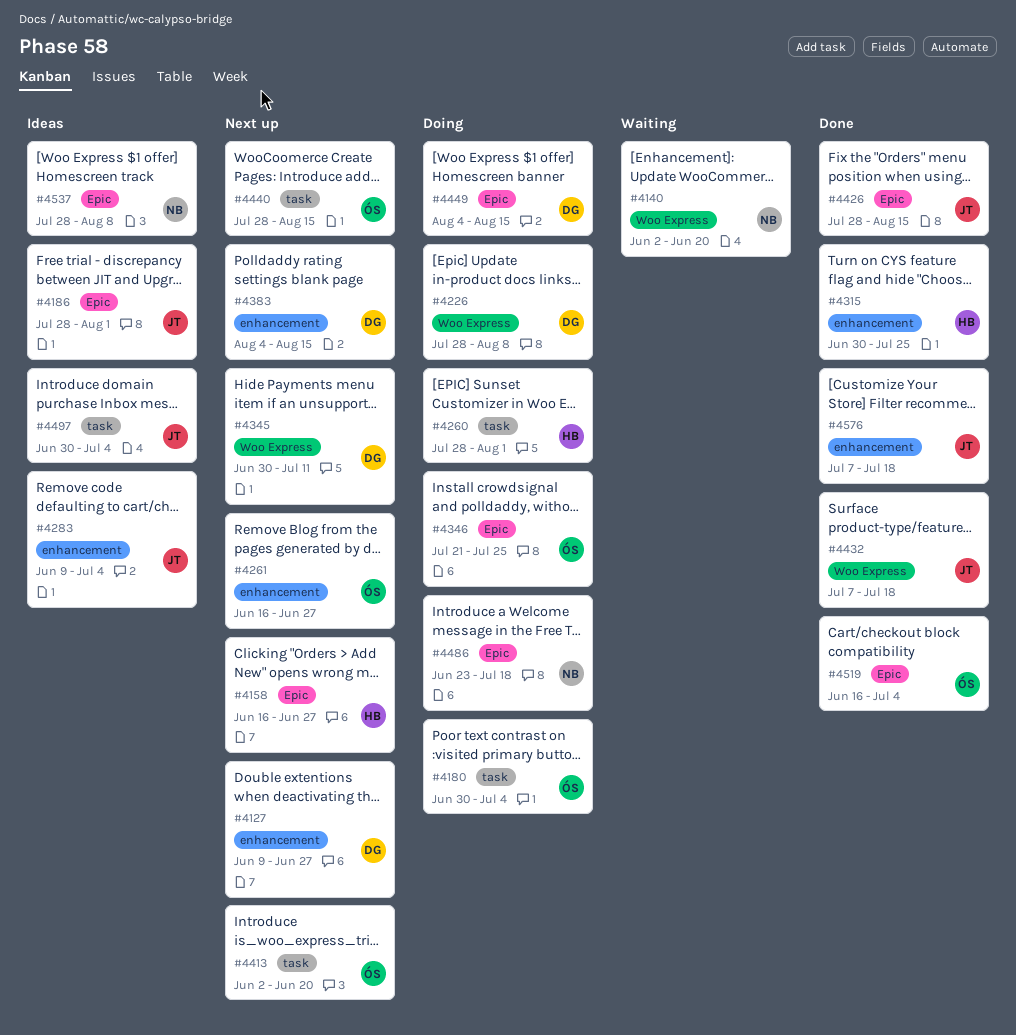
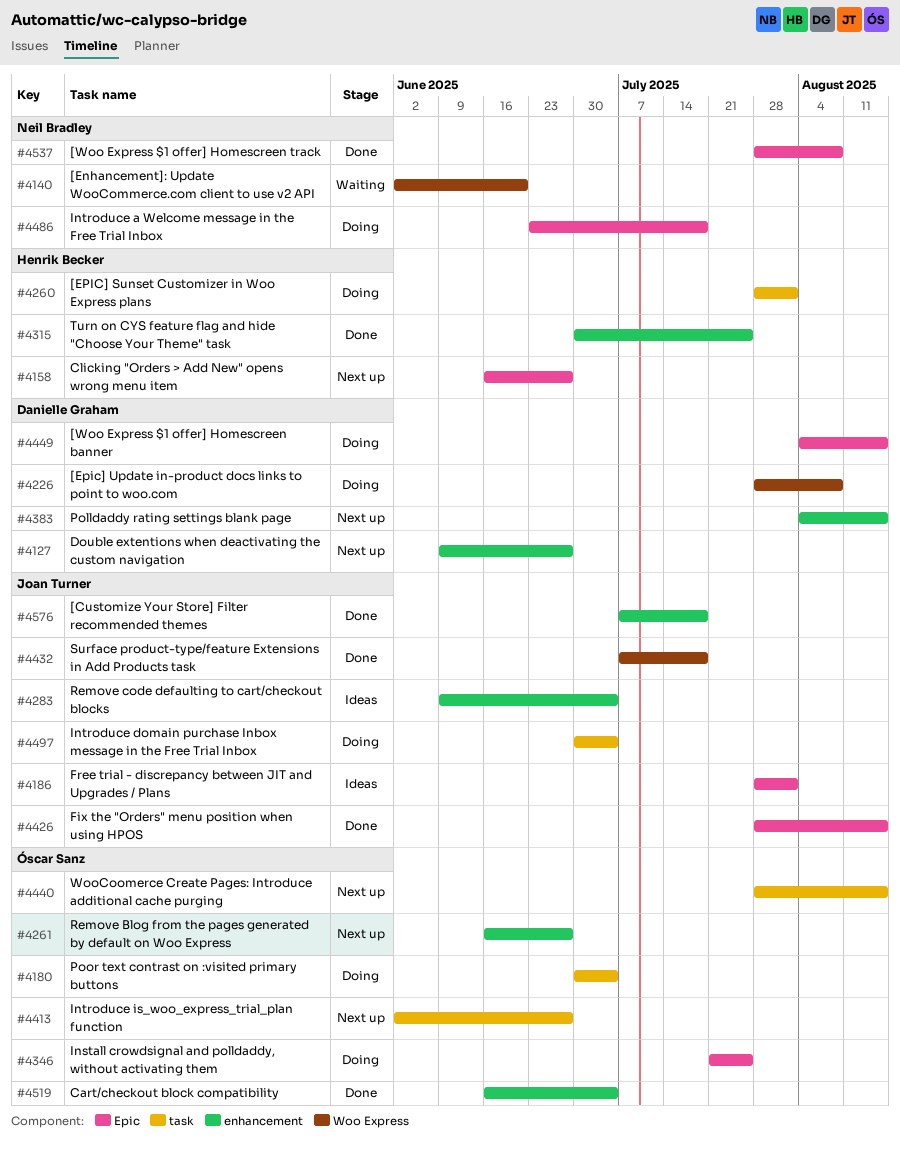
#4345: present -> none
#4413, due: Jun 20 -> Jun 27
#4497, status: Ideas -> Doing
#4519, label: Epic -> enhancement
#4537, status: Ideas -> Done

